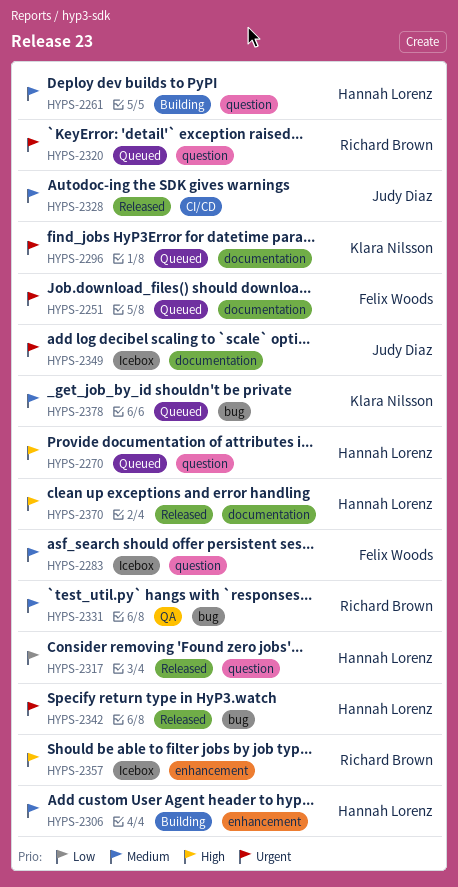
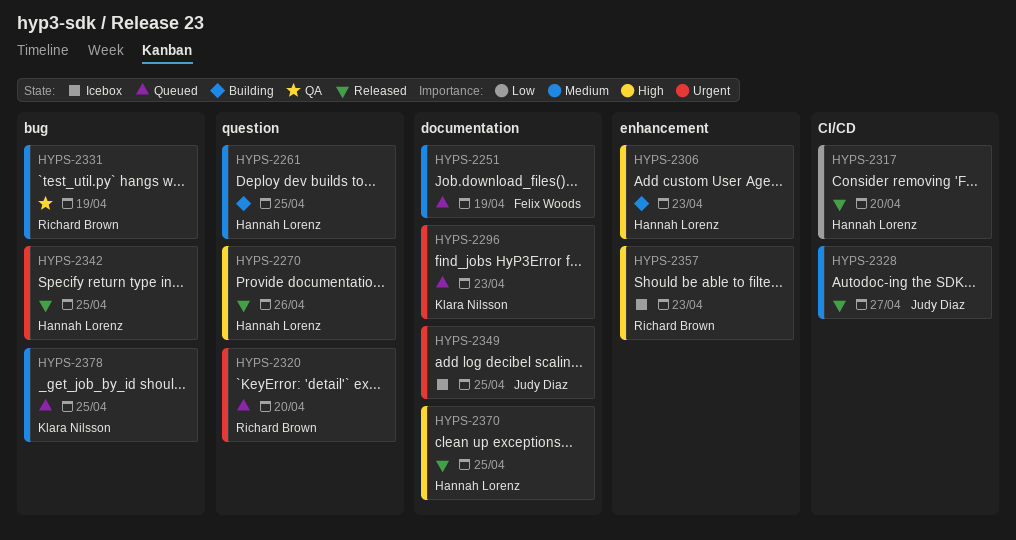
HYPS-2251, priority: Urgent -> Medium
HYPS-2270, status: Queued -> Released
HYPS-2283: present -> none
HYPS-2306, priority: Medium -> High
HYPS-2317, label: question -> CI/CD

